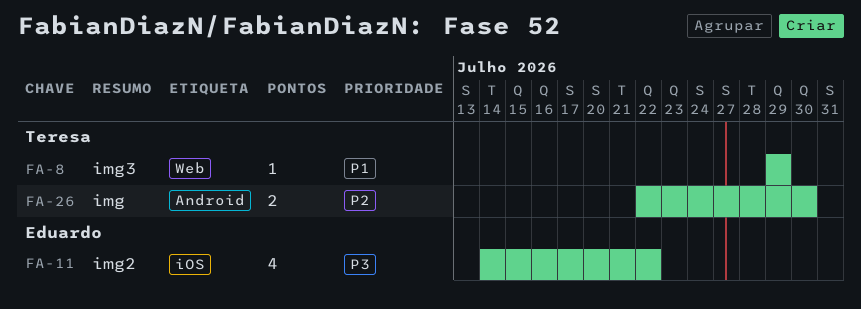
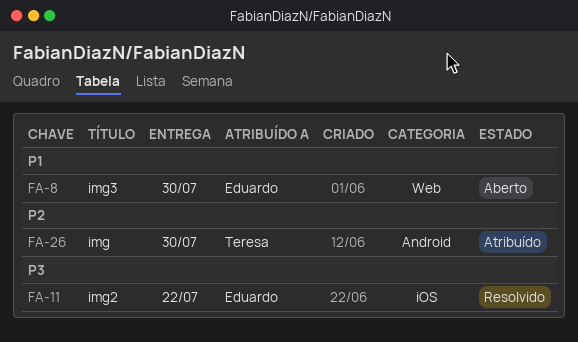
FA-8, owner: Teresa -> Eduardo
FA-8, due: Jul 29 -> Jul 30

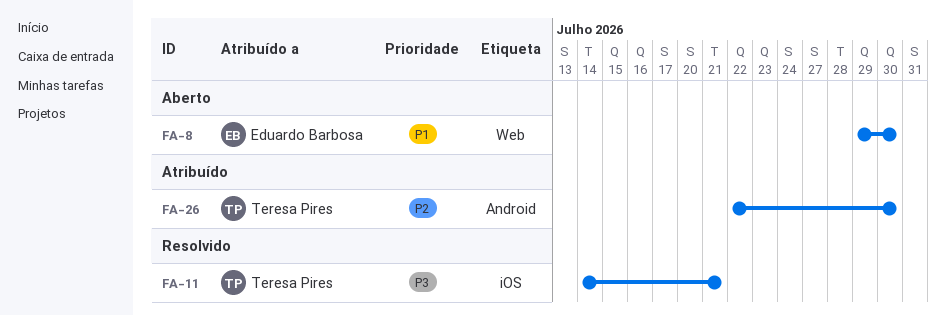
FA-11, owner: Eduardo Barbosa -> Teresa Pires
FA-11, due: Jul 22 -> Jul 21

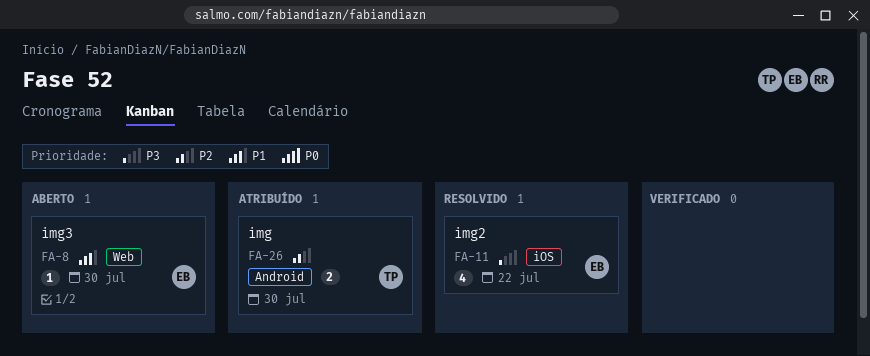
FA-11, owner: Teresa Pires -> Eduardo Barbosa
FA-11, due: Jul 21 -> Jul 22

